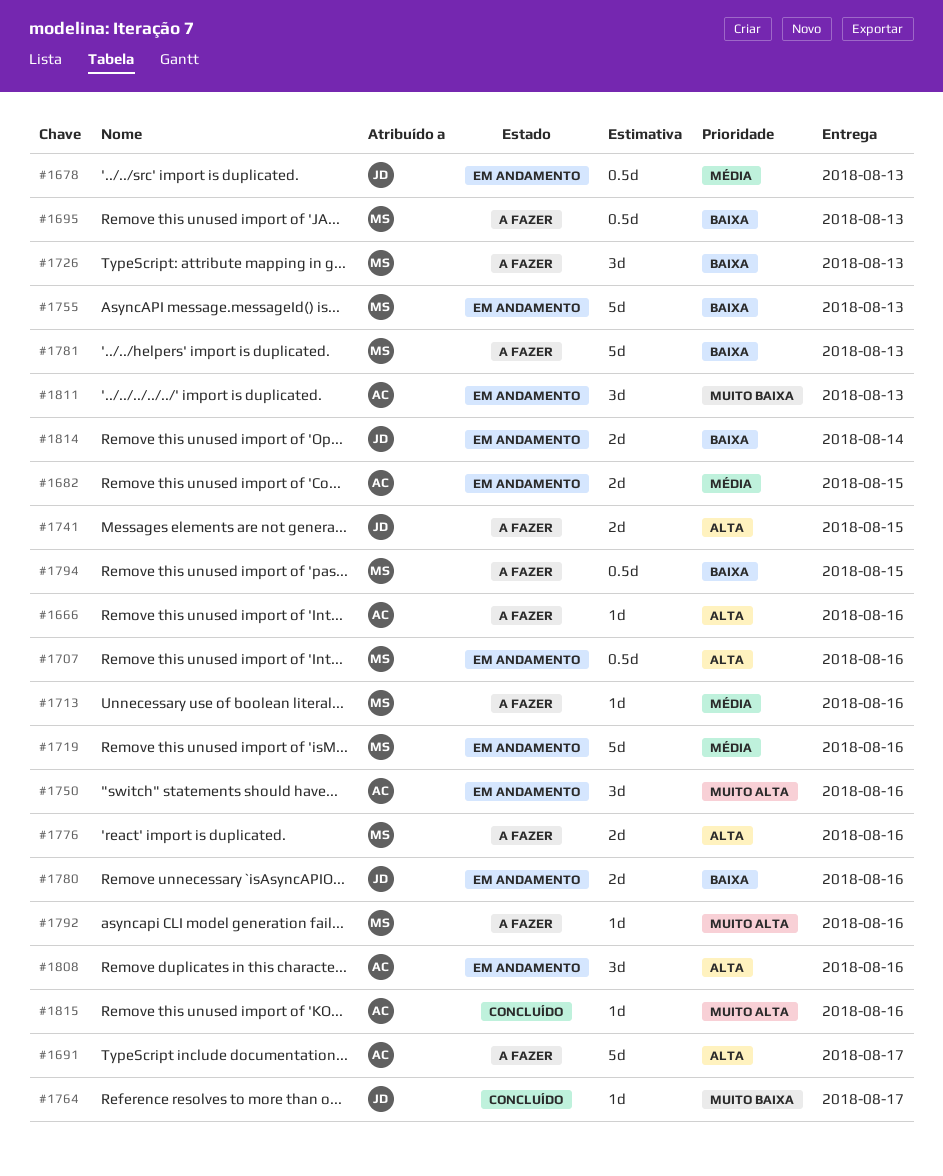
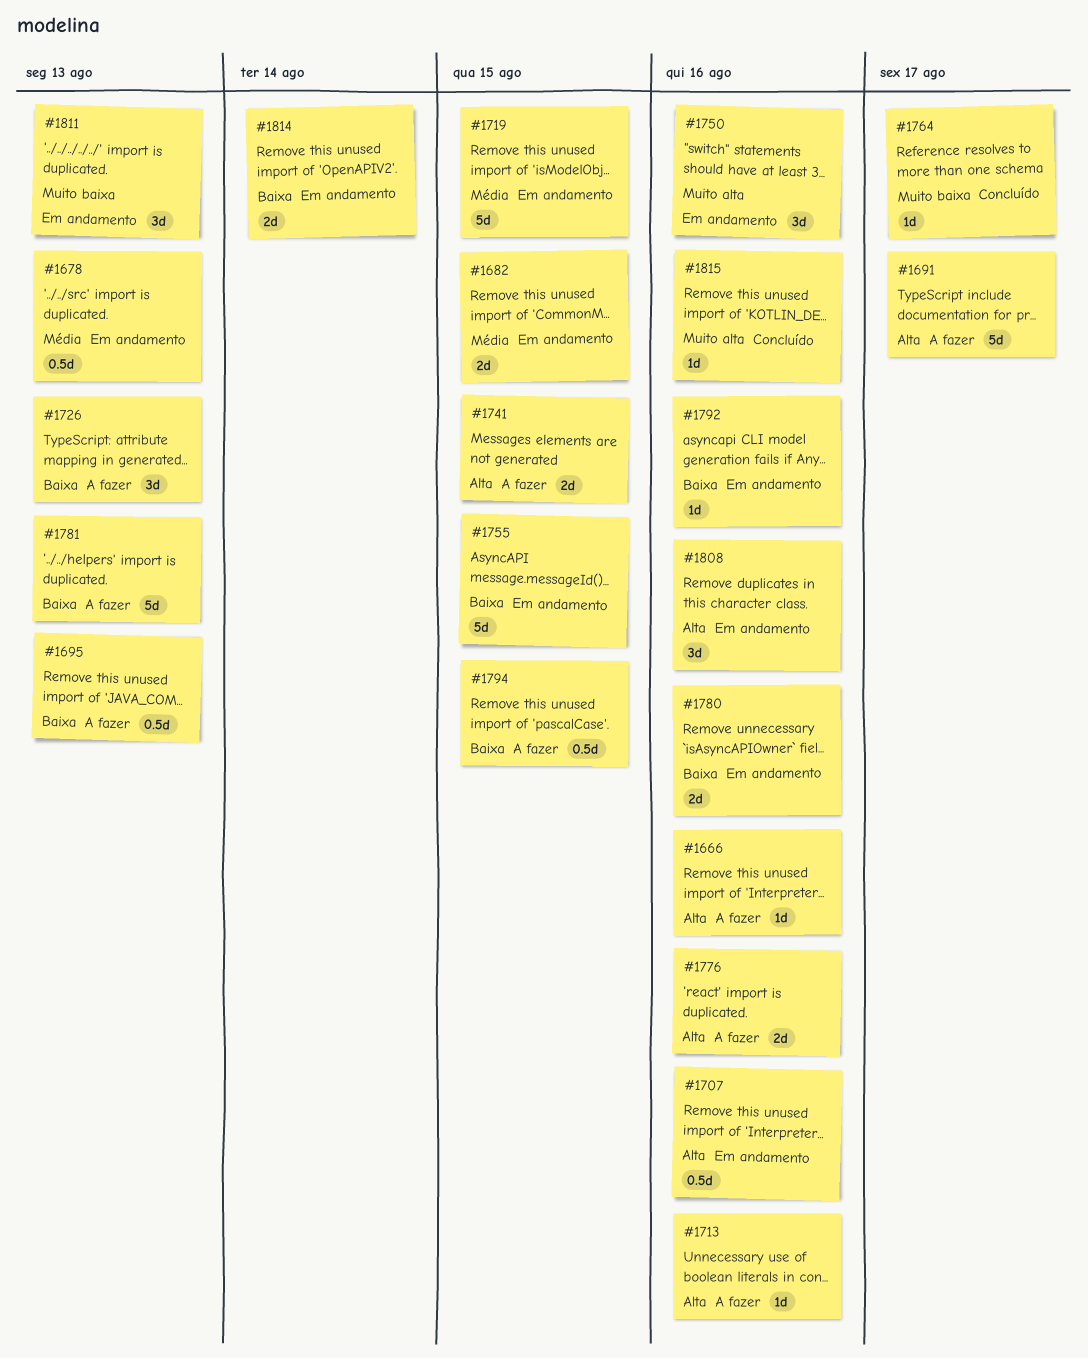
#1713, priority: Média -> Alta
#1719, due: Aug 16 -> Aug 15
#1755, due: Aug 13 -> Aug 15
#1792, status: A fazer -> Em andamento
#1792, priority: Muito alta -> Baixa

